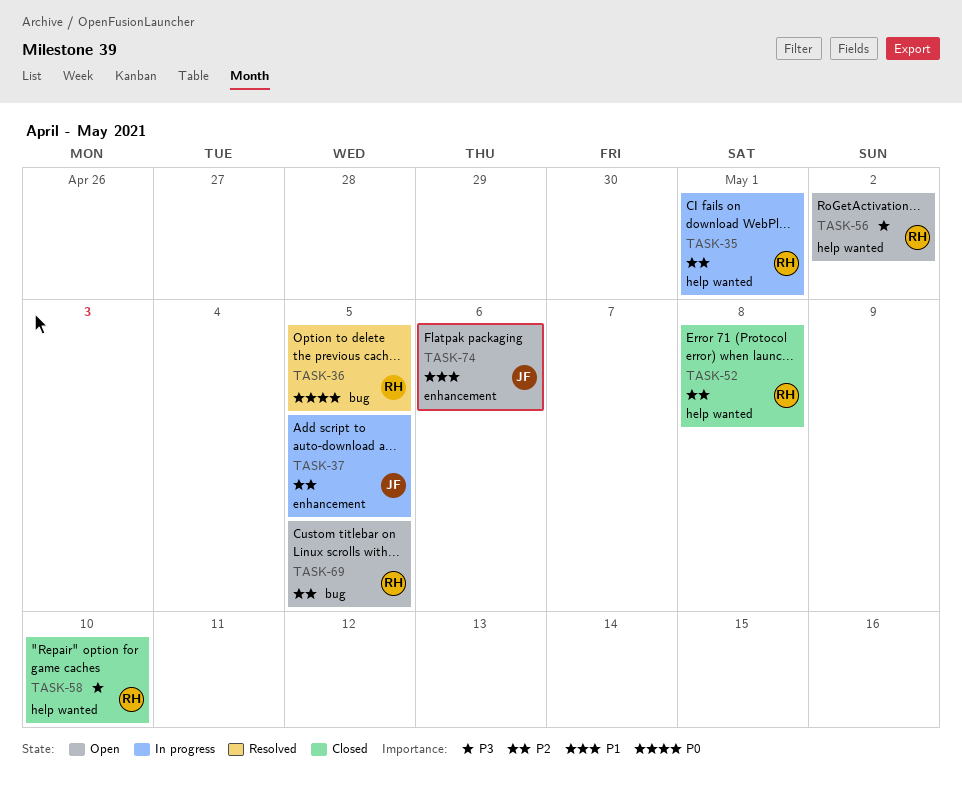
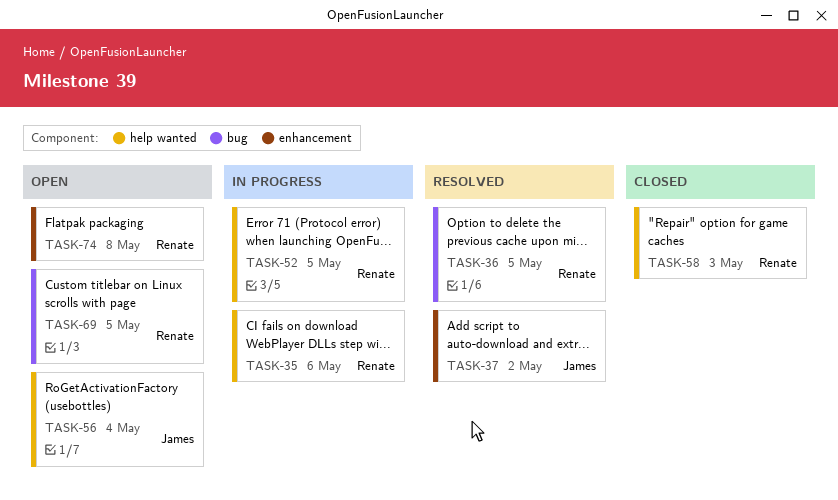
TASK-35, due: May 1 -> May 6
TASK-37, status: In progress -> Resolved
TASK-37, due: May 5 -> May 2
TASK-52, status: Closed -> In progress
TASK-52, due: May 8 -> May 5
TASK-56, owner: Renate -> James
TASK-56, due: May 2 -> May 4
TASK-58, due: May 10 -> May 3
TASK-74, owner: James -> Renate
TASK-74, due: May 6 -> May 8

